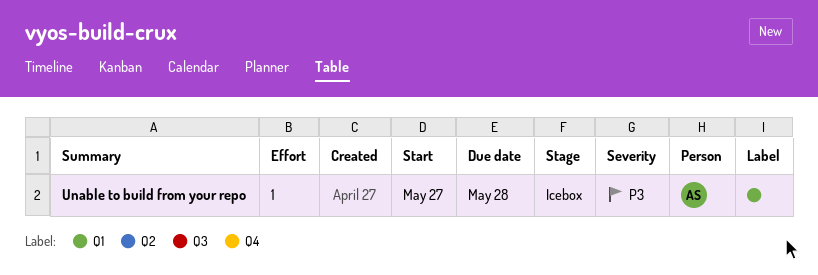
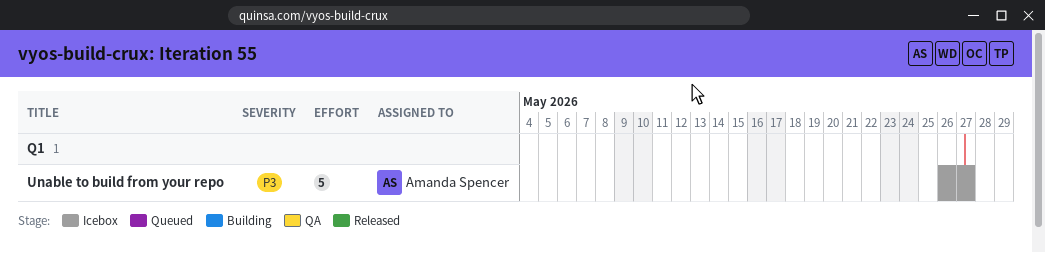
Unable to build from your repo, estimate: 1 -> 5
Unable to build from your repo, start: May 27 -> May 26
Unable to build from your repo, due: May 28 -> May 27

